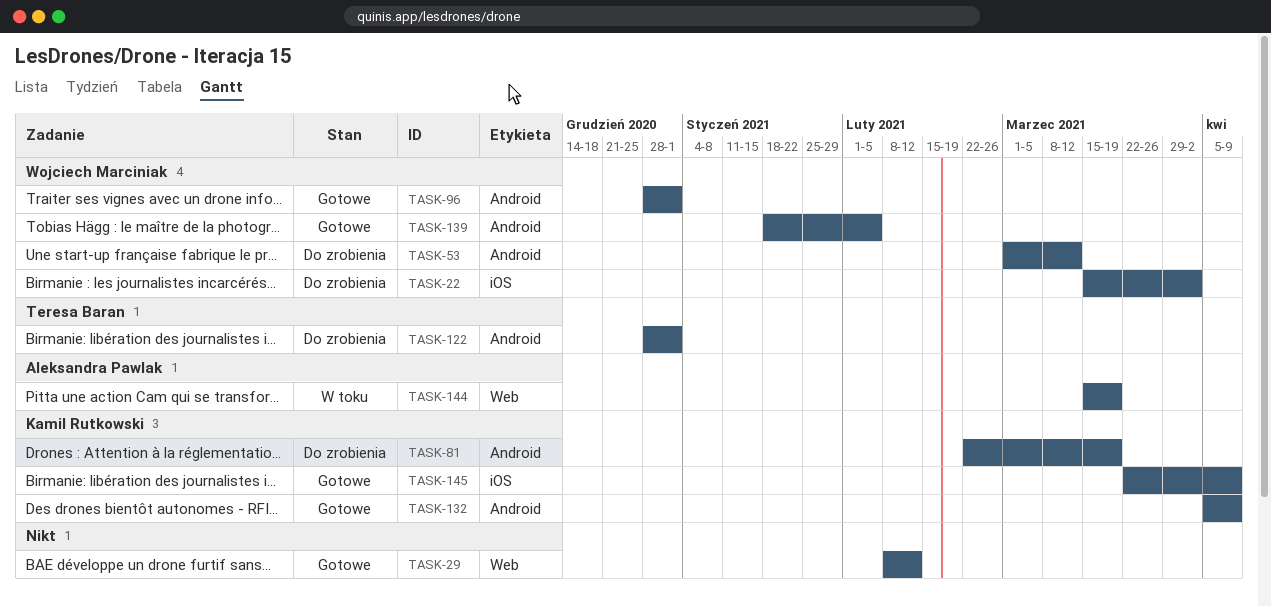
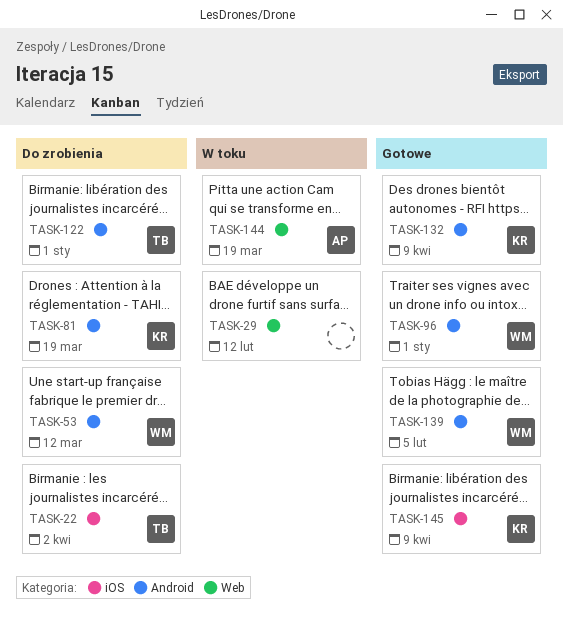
TASK-22, owner: Wojciech Marciniak -> Teresa Baran
TASK-29, status: Gotowe -> W toku

